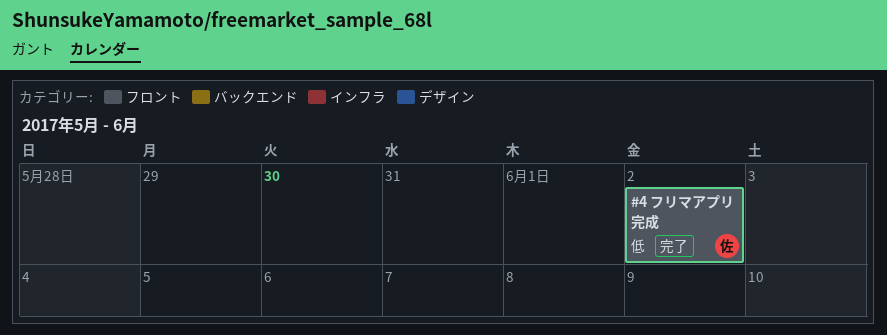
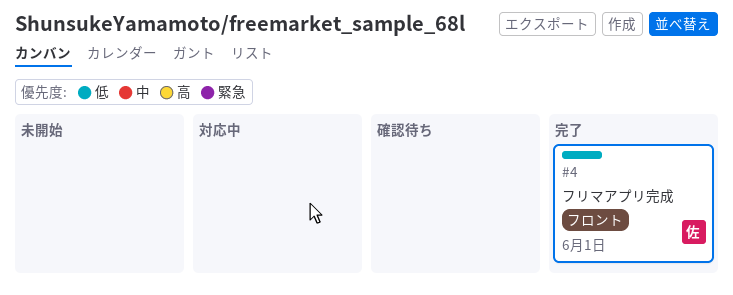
#4, due: Jun 2 -> Jun 1

